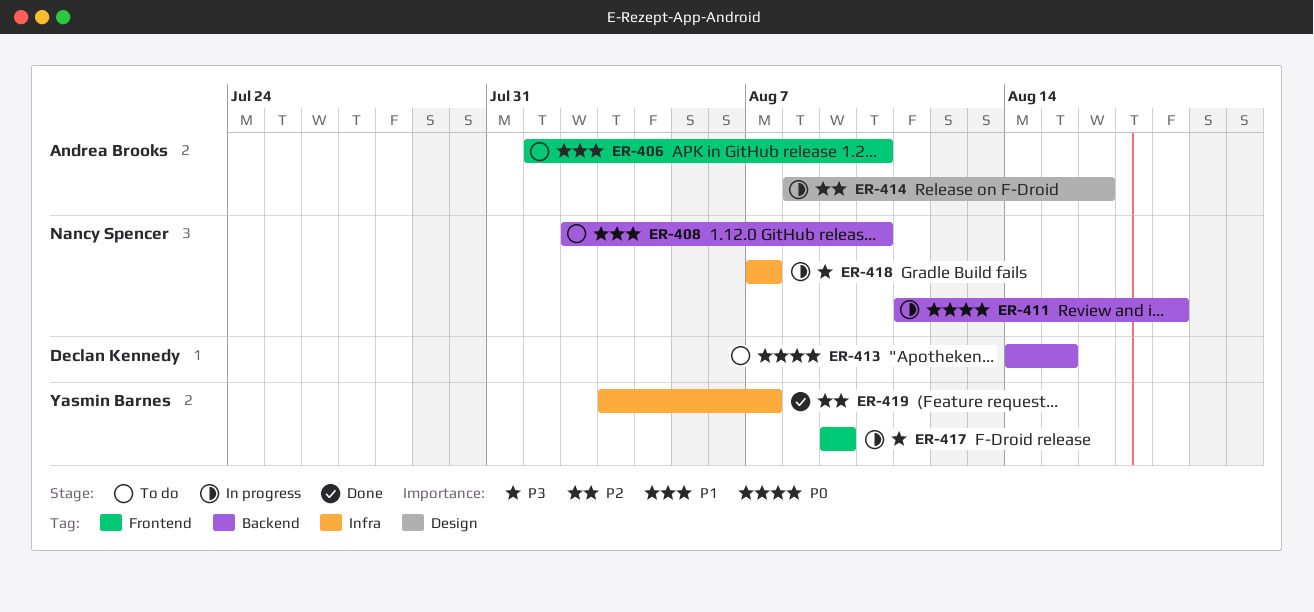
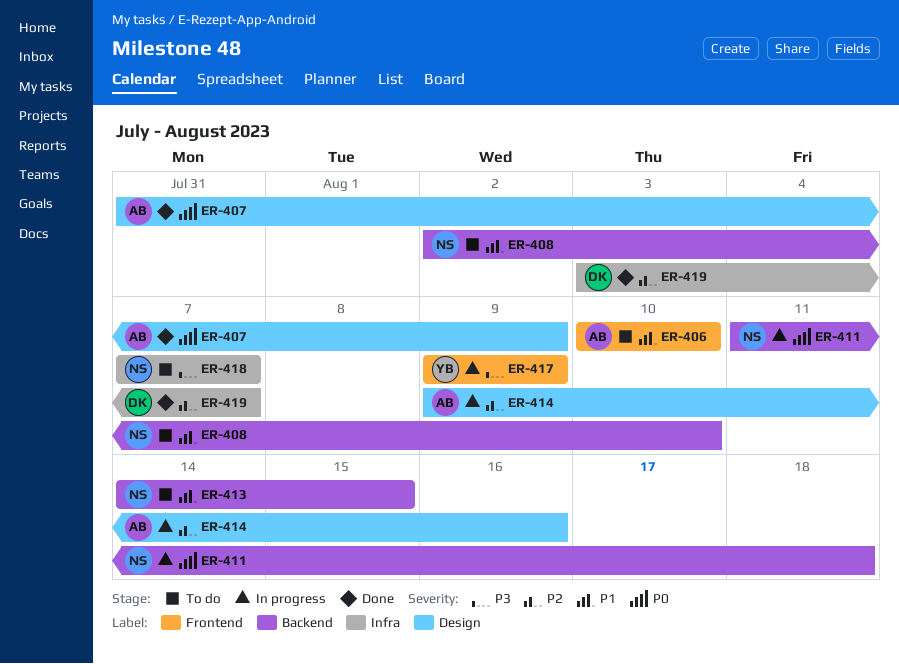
ER-406, start: Aug 1 -> Aug 10
ER-407: none -> present
ER-413, owner: Declan Kennedy -> Nancy Spencer
ER-413, priority: P0 -> P1
ER-414, start: Aug 8 -> Aug 9
ER-418, status: In progress -> To do
ER-419, owner: Yasmin Barnes -> Declan Kennedy

